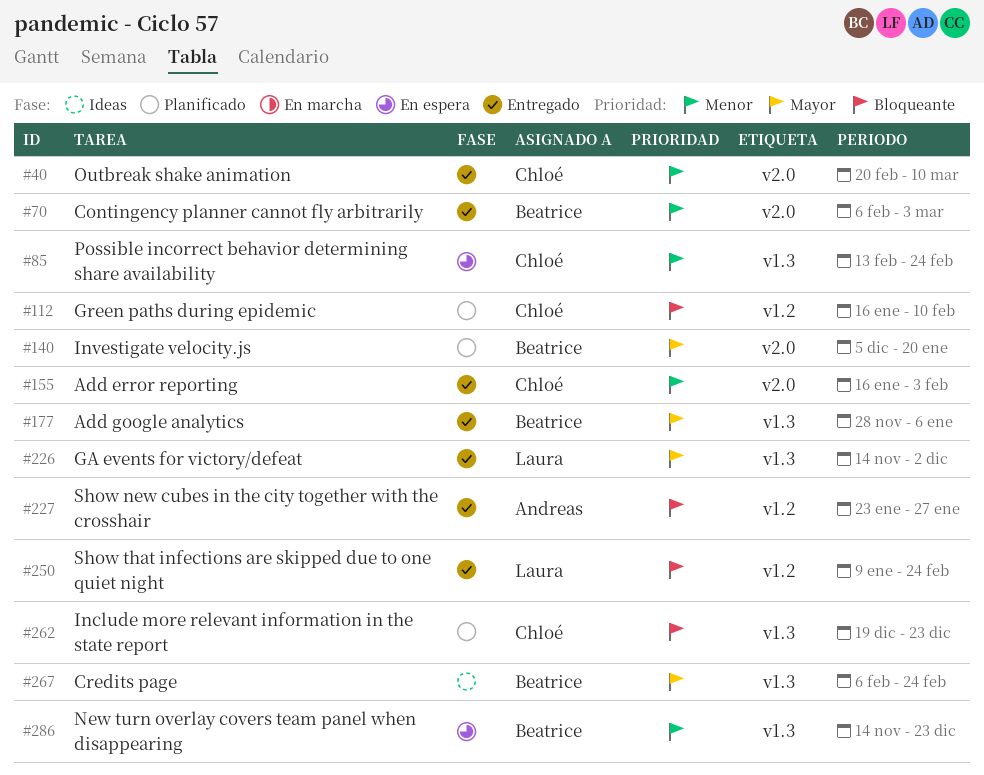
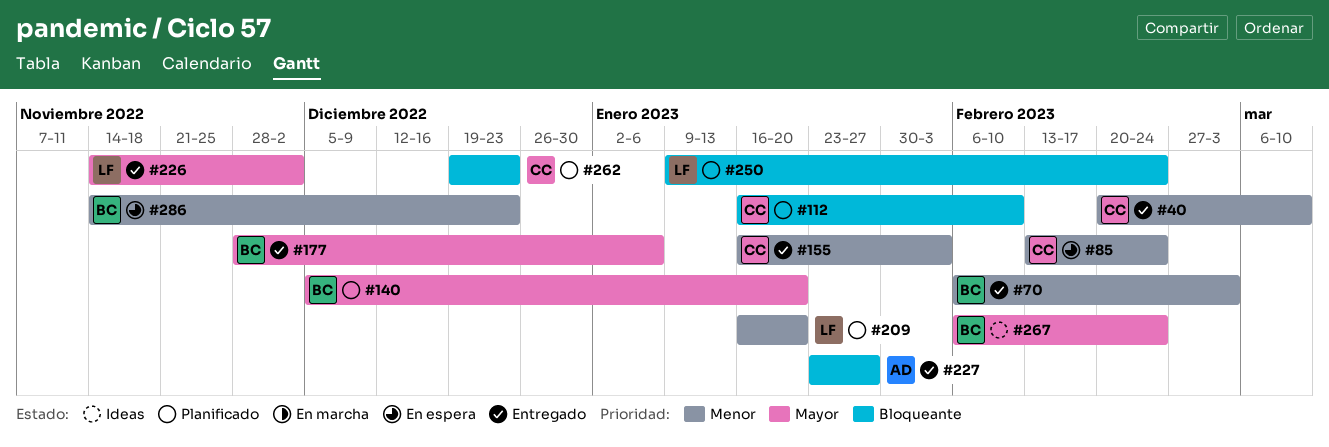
#209: none -> present
#250, status: Entregado -> Planificado

